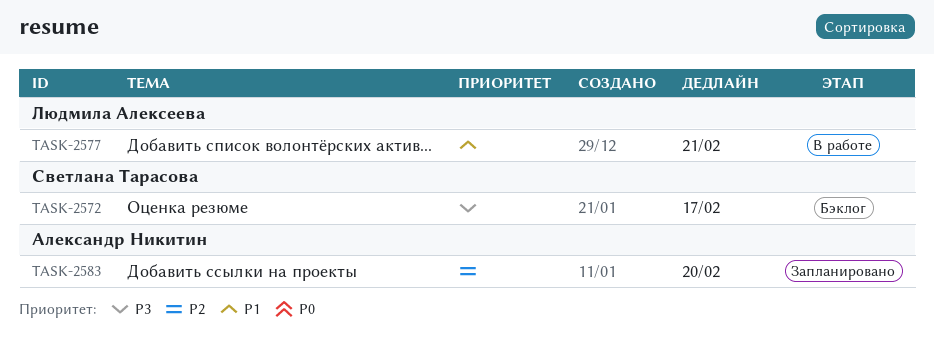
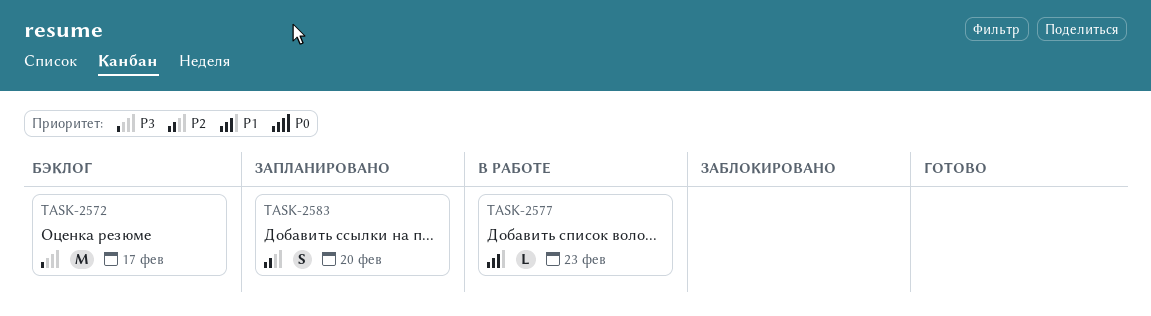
TASK-2577, due: Feb 21 -> Feb 23

